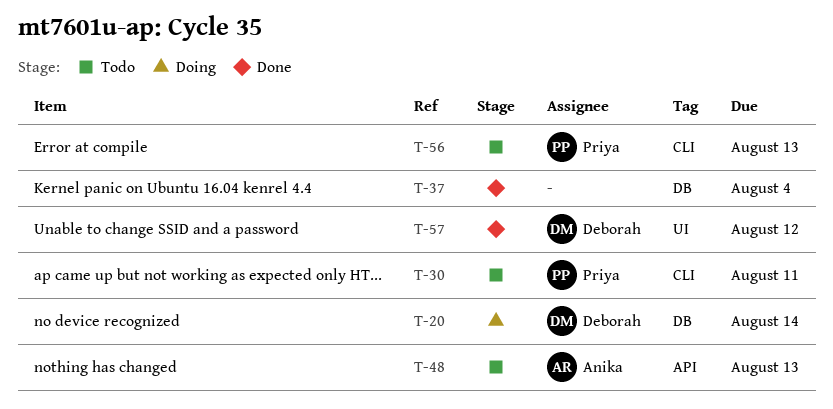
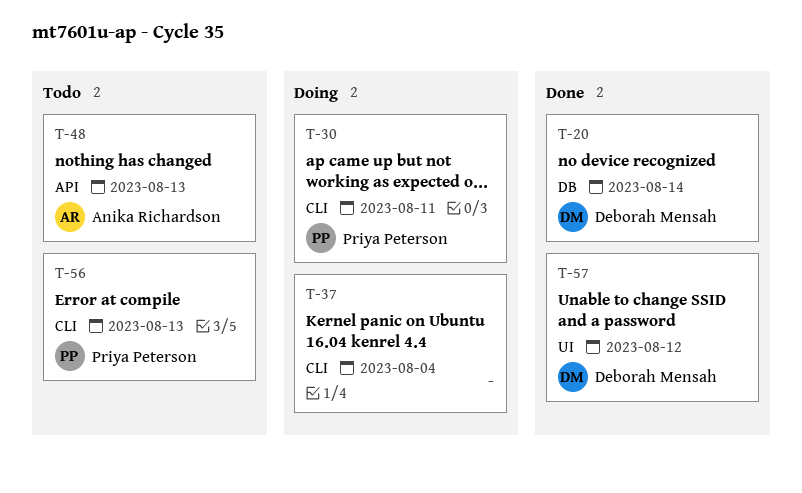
T-20, status: Doing -> Done
T-30, status: Todo -> Doing
T-37, status: Done -> Doing
T-37, label: DB -> CLI

